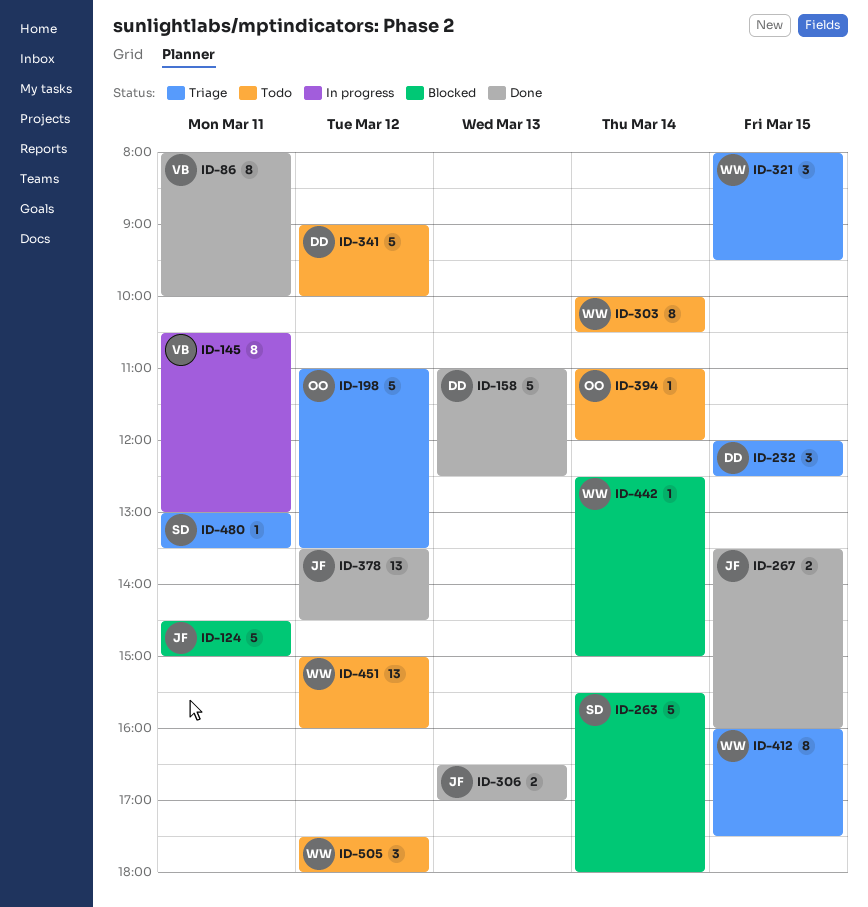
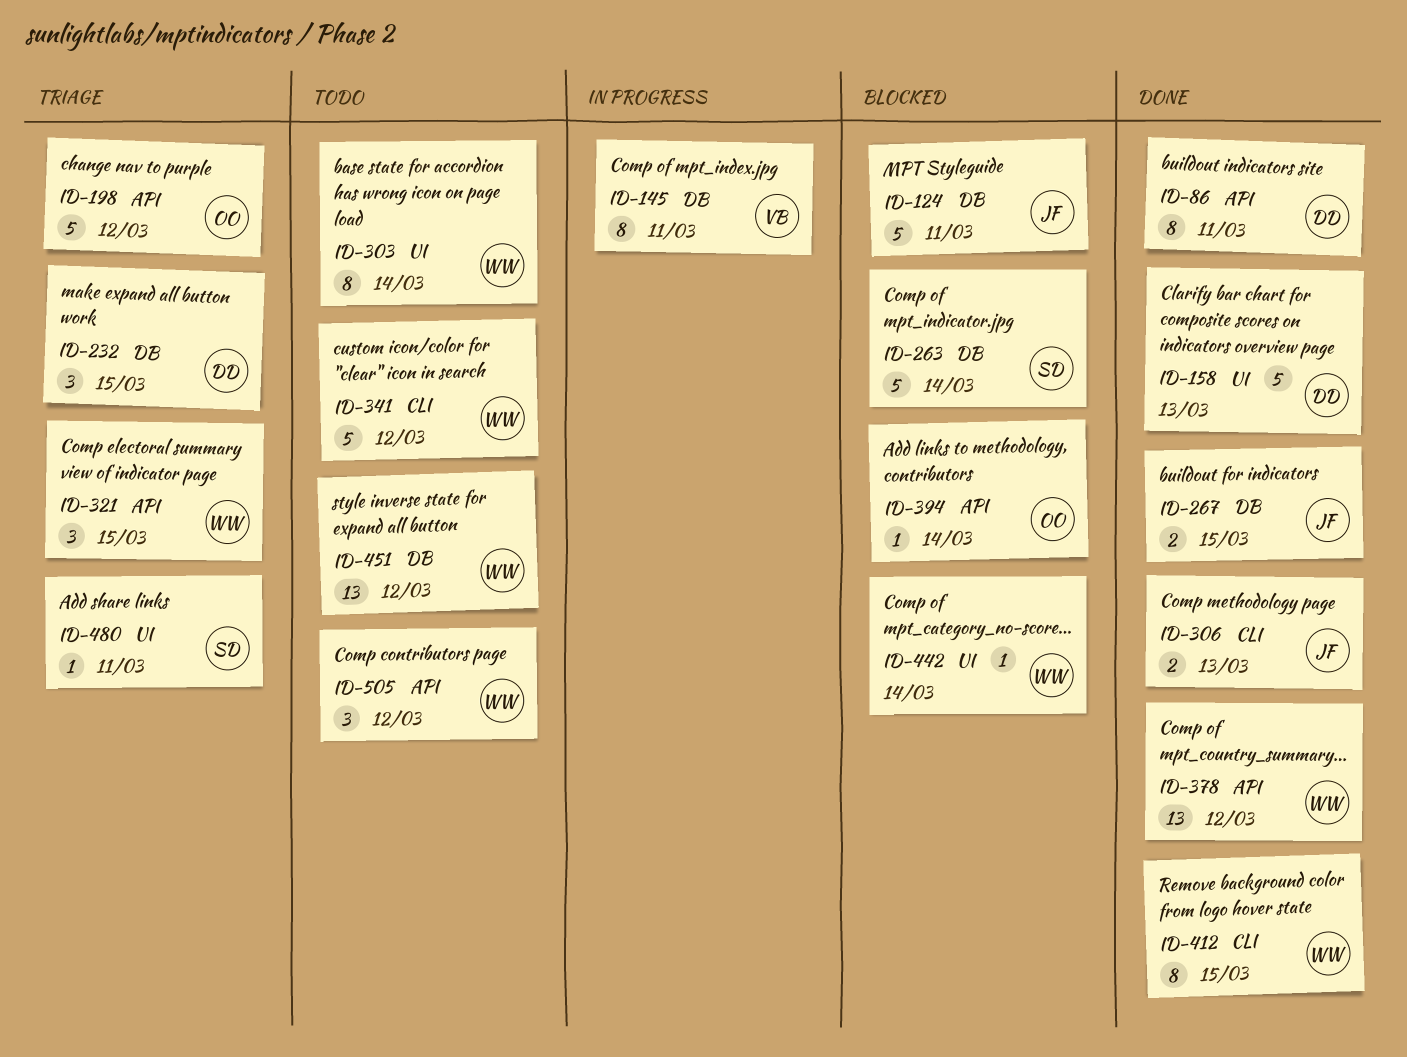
ID-86, owner: VB -> DD
ID-341, owner: DD -> WW
ID-378, owner: JF -> WW
ID-394, status: Todo -> Blocked
ID-412, status: Triage -> Done

